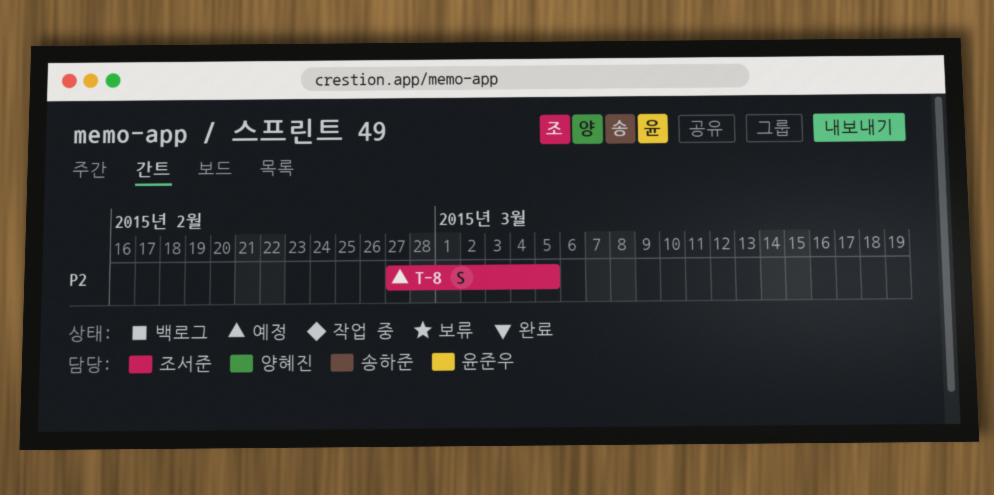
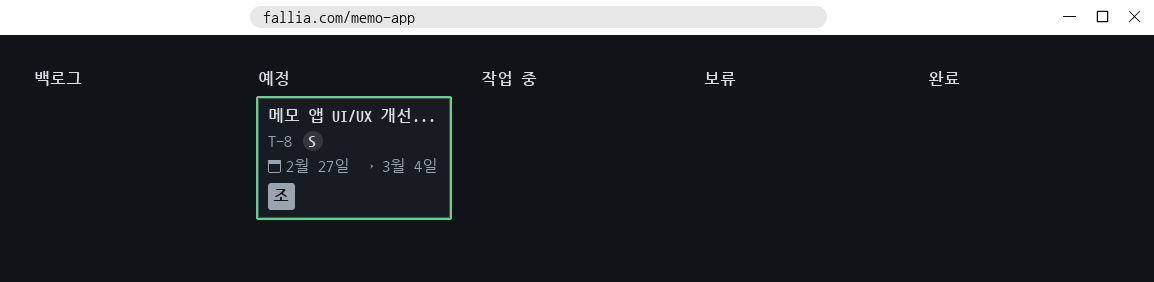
T-8, due: Mar 5 -> Mar 4

